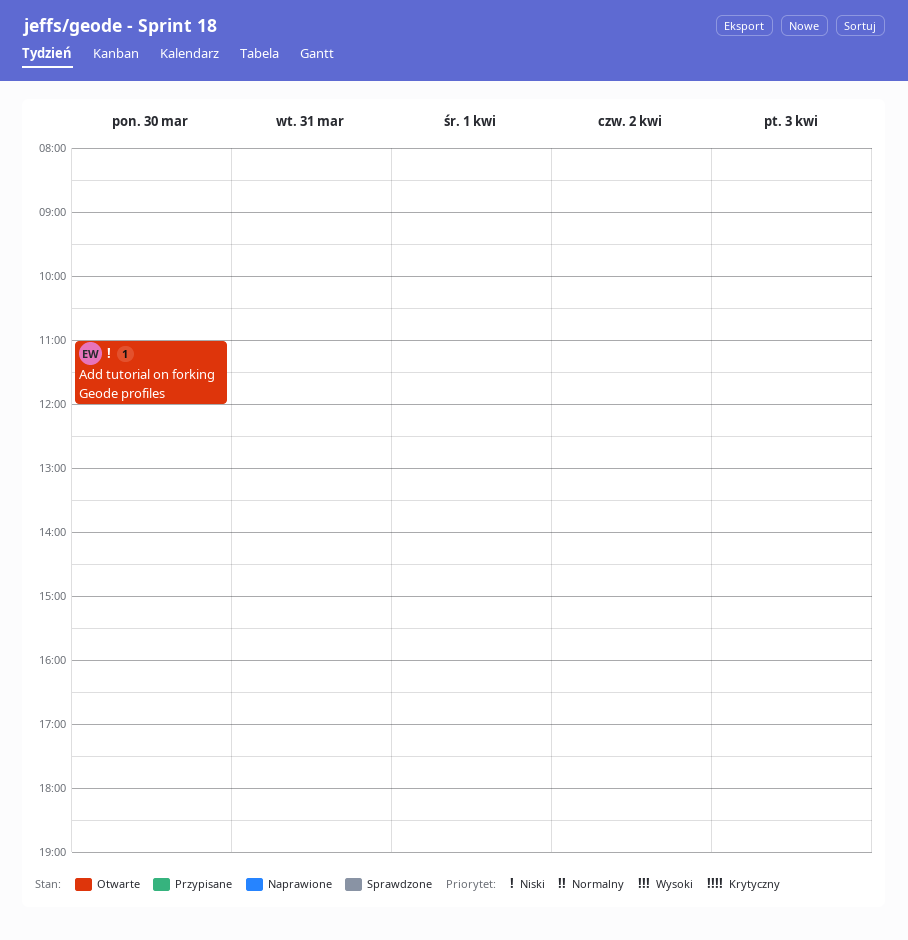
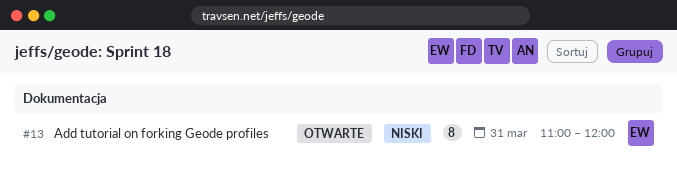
Add tutorial on forking Geode profiles, estimate: 1 -> 8
Add tutorial on forking Geode profiles, day: Mar 30 -> Mar 31

